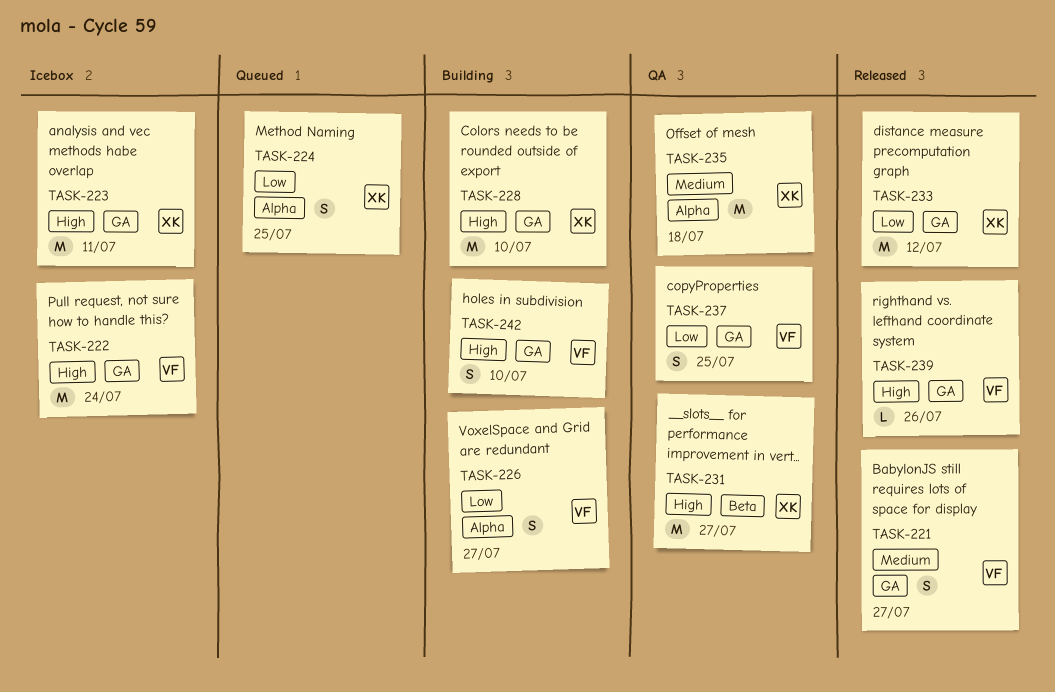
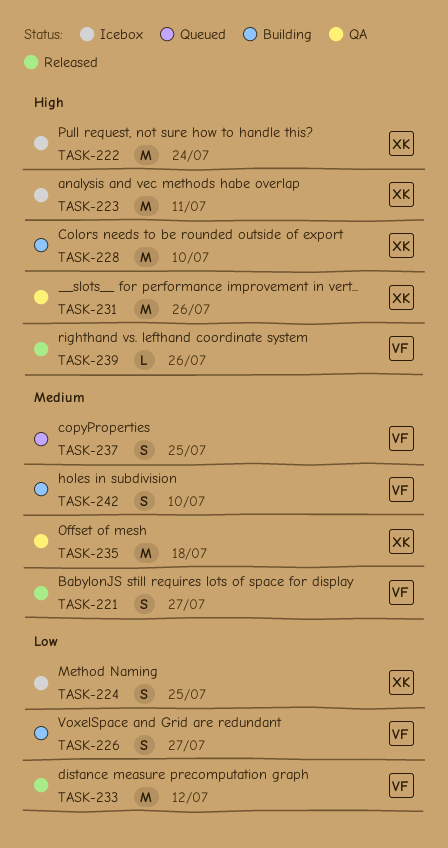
TASK-222, owner: VF -> XK
TASK-224, status: Queued -> Icebox
TASK-231, due: Jul 27 -> Jul 26
TASK-233, owner: XK -> VF
TASK-237, status: QA -> Queued
TASK-237, priority: Low -> Medium
TASK-242, priority: High -> Medium

